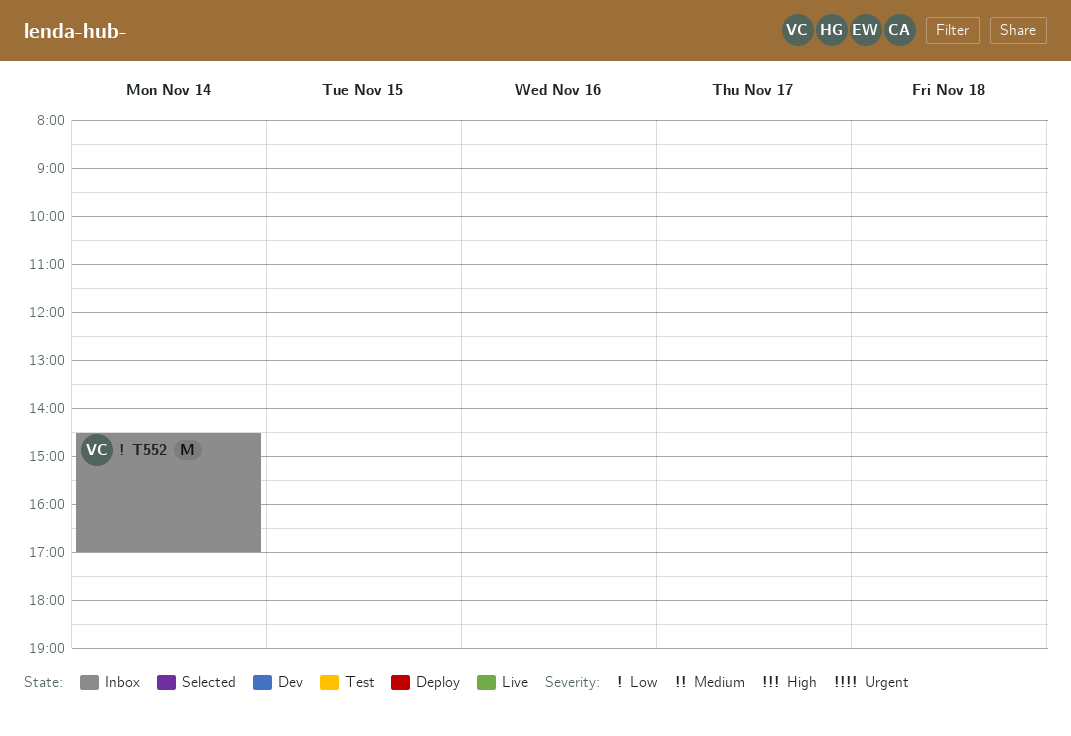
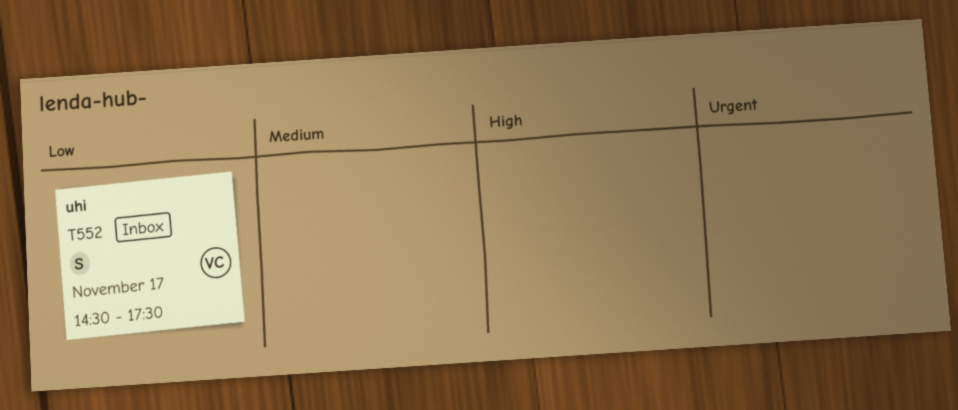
T552, estimate: M -> S
T552, day: Nov 14 -> Nov 17
T552, ends: 17:00 -> 17:30

